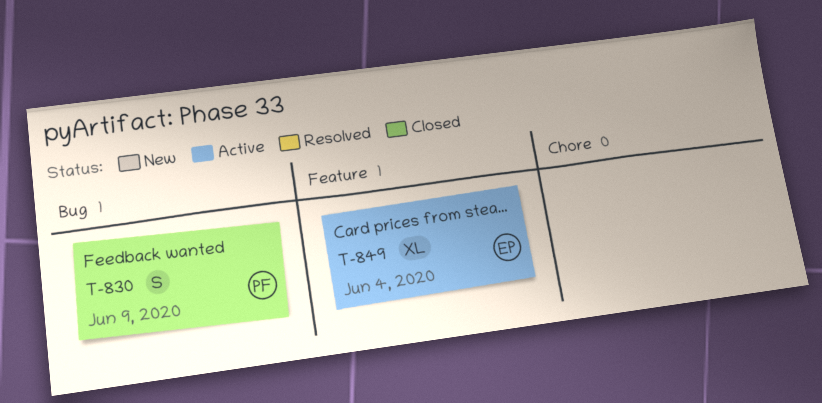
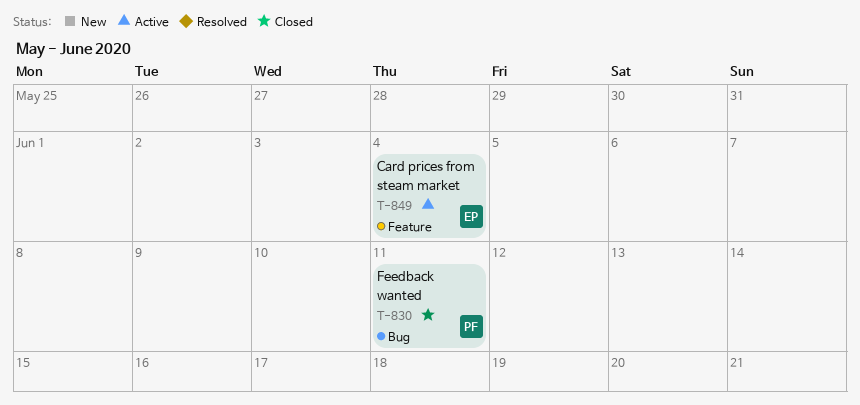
T-830, due: Jun 9 -> Jun 11

